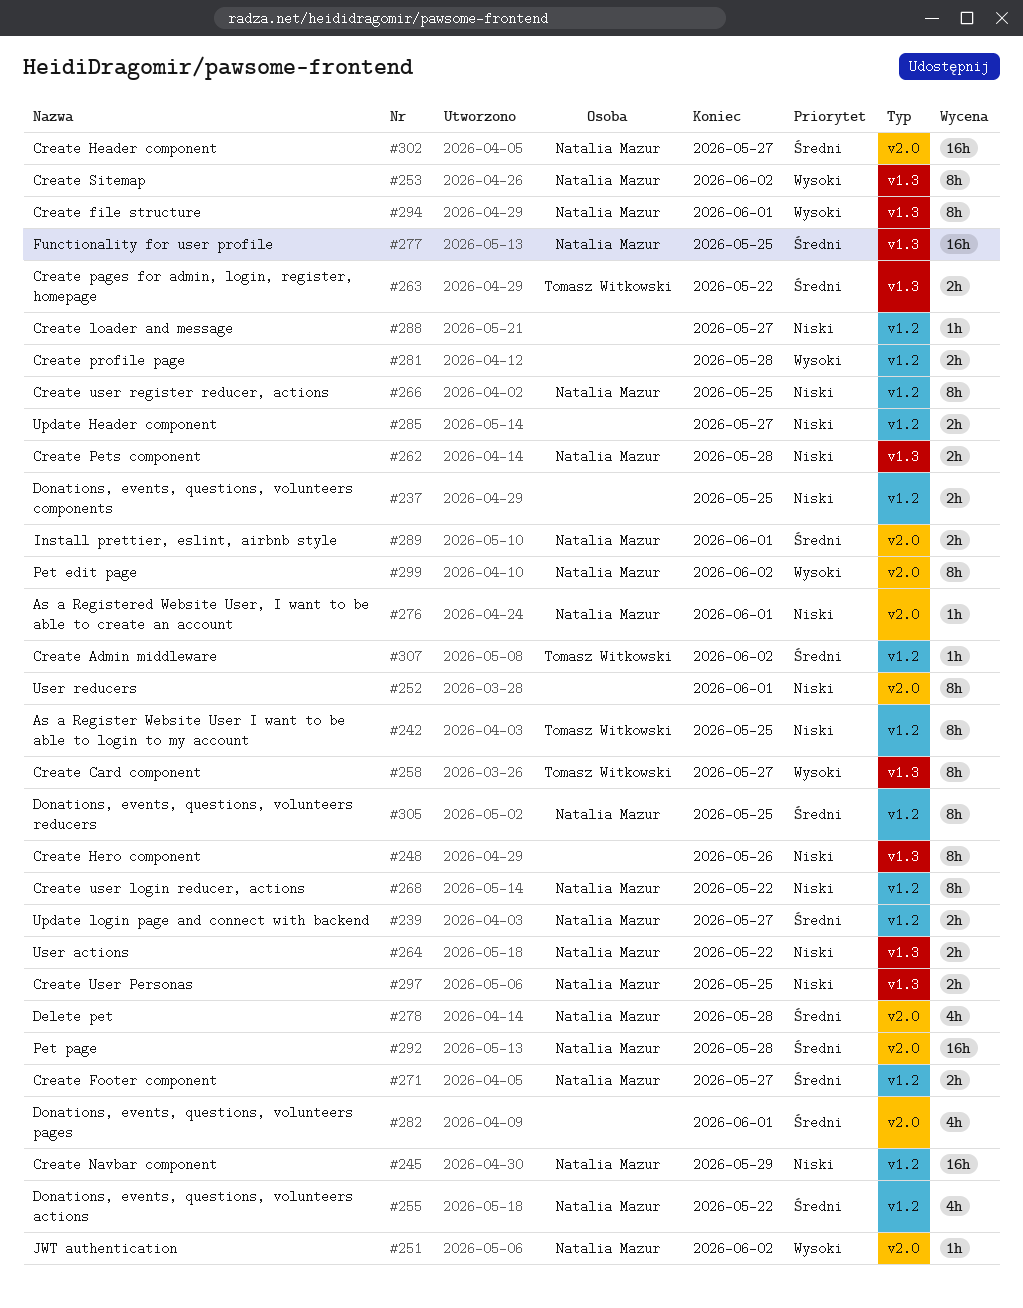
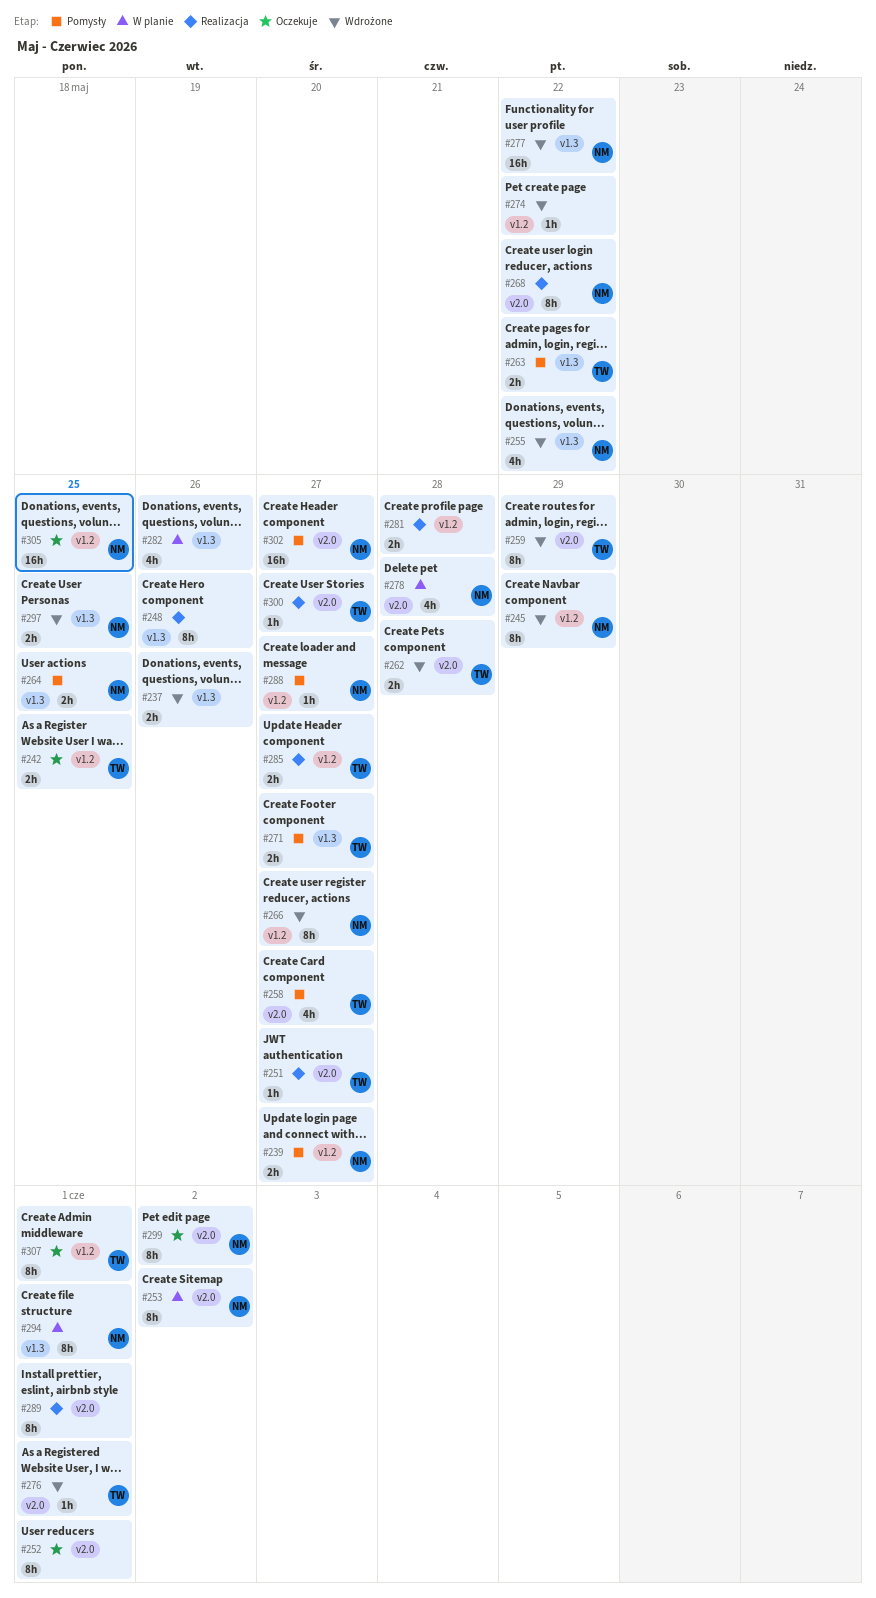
#237, label: v1.2 -> v1.3
#237, due: May 25 -> May 26
#242, estimate: 8h -> 2h
#245, estimate: 16h -> 8h
#251, owner: Natalia Mazur -> Tomasz Witkowski
#251, due: Jun 2 -> May 27
#253, label: v1.3 -> v2.0
#255, label: v1.2 -> v1.3
#258, label: v1.3 -> v2.0
#258, estimate: 8h -> 4h
#259: none -> present
#262, owner: Natalia Mazur -> Tomasz Witkowski
#262, label: v1.3 -> v2.0
#264, due: May 22 -> May 25
#266, due: May 25 -> May 27
#268, label: v1.2 -> v2.0
#271, owner: Natalia Mazur -> Tomasz Witkowski
#271, label: v1.2 -> v1.3
#274: none -> present
#276, owner: Natalia Mazur -> Tomasz Witkowski
#277, due: May 25 -> May 22
#282, label: v2.0 -> v1.3
#282, due: Jun 1 -> May 26
#285, owner: none -> Tomasz Witkowski
#288, owner: none -> Natalia Mazur
#289, owner: Natalia Mazur -> none
#289, estimate: 2h -> 8h
#292: present -> none
#300: none -> present
#305, estimate: 8h -> 16h
#307, estimate: 1h -> 8h
#307, due: Jun 2 -> Jun 1

